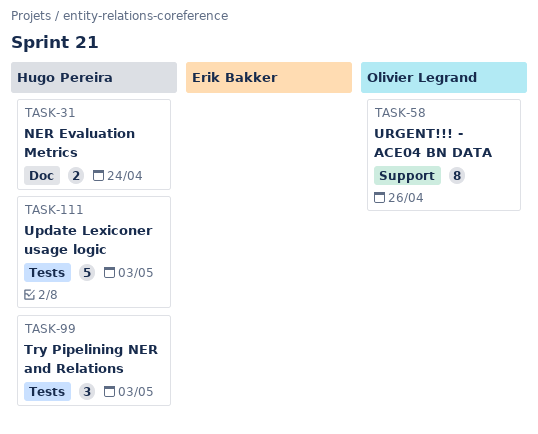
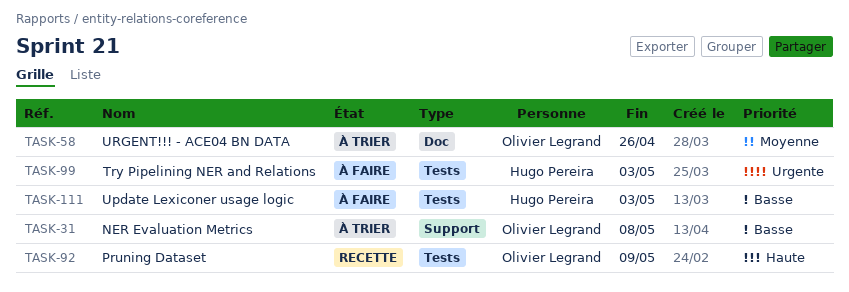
TASK-31, owner: Hugo Pereira -> Olivier Legrand
TASK-31, label: Doc -> Support
TASK-31, due: Apr 24 -> May 8
TASK-58, label: Support -> Doc
TASK-92: none -> present

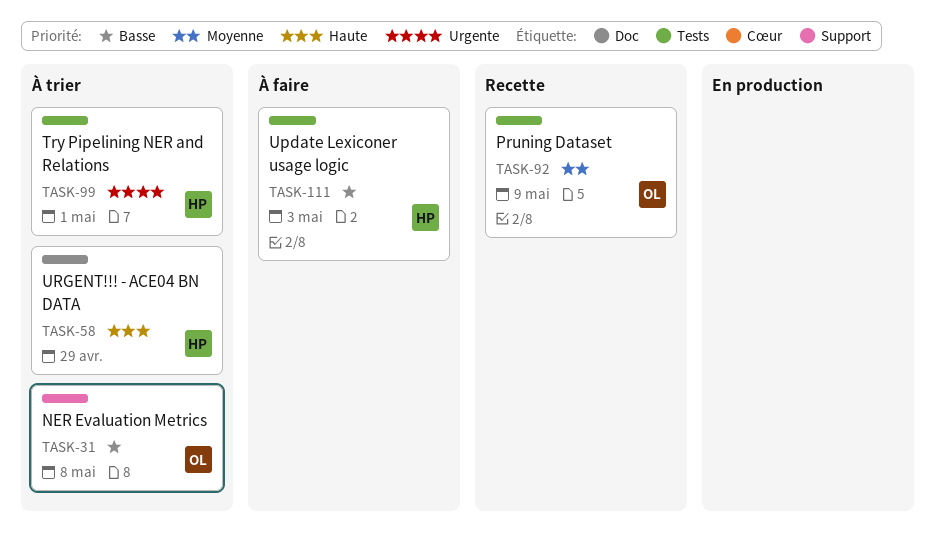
TASK-58, owner: Olivier Legrand -> Hugo Pereira
TASK-58, priority: Moyenne -> Haute
TASK-58, due: Apr 26 -> Apr 29
TASK-92, priority: Haute -> Moyenne
TASK-99, status: À faire -> À trier
TASK-99, due: May 3 -> May 1

